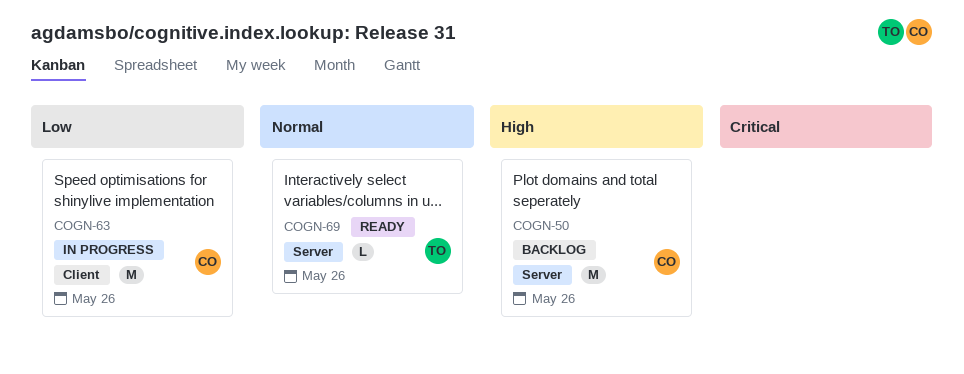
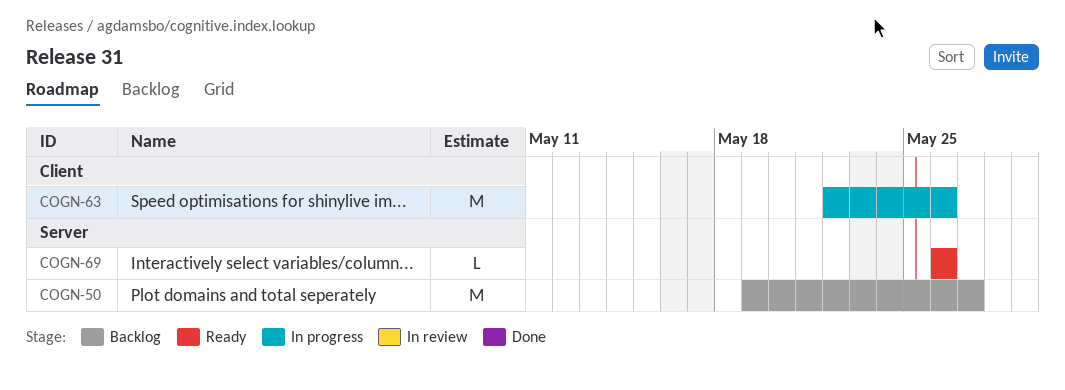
COGN-50, due: May 26 -> May 27

